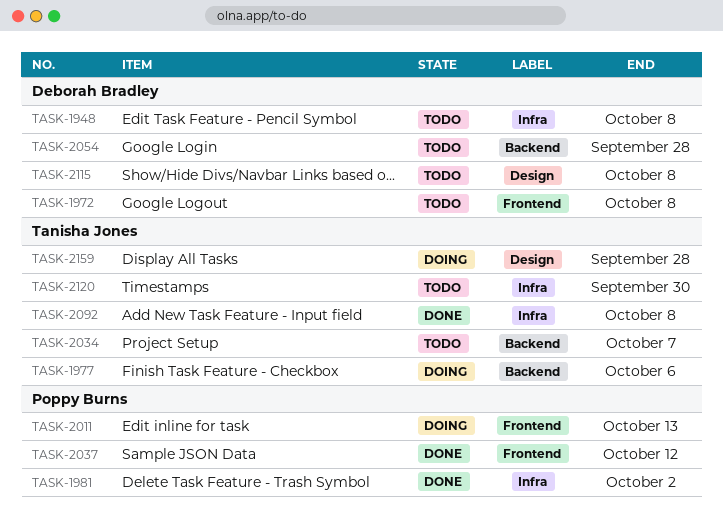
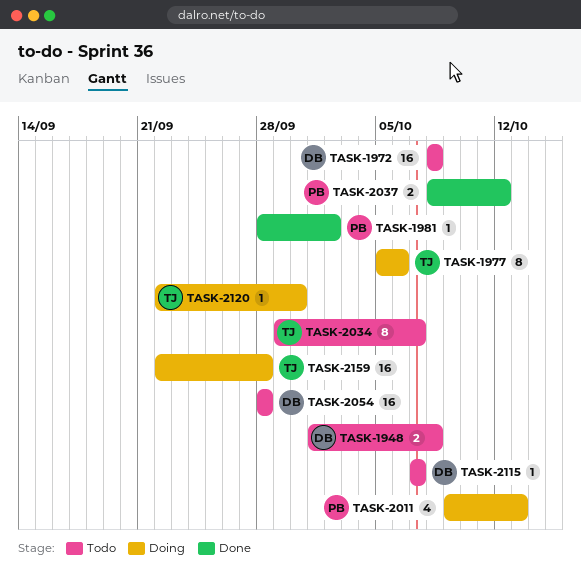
TASK-2092: present -> none
TASK-2115, due: Oct 8 -> Oct 7
TASK-2120, status: Todo -> Doing

